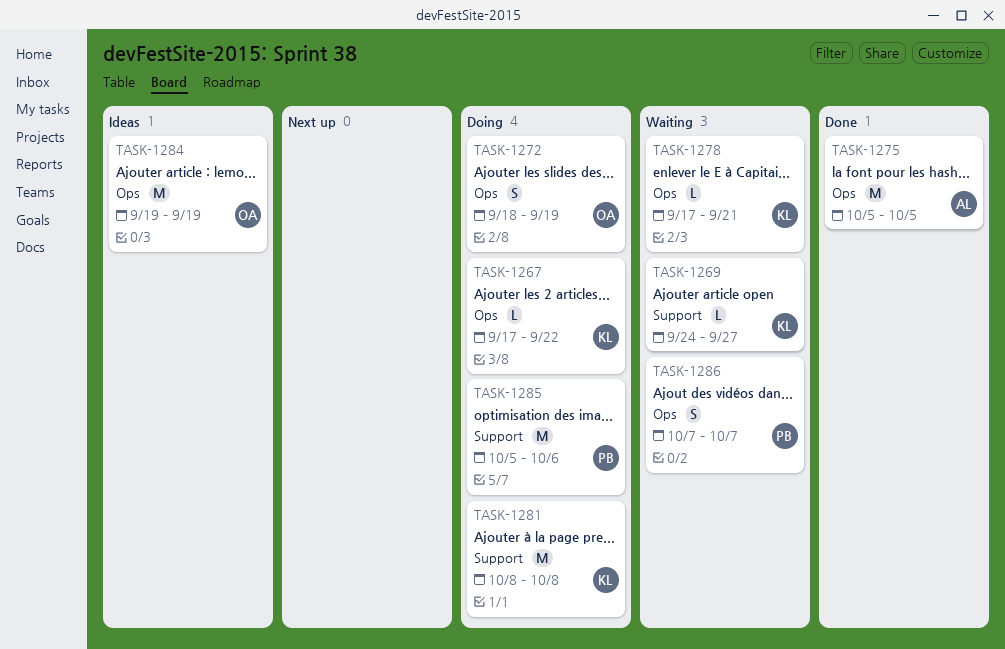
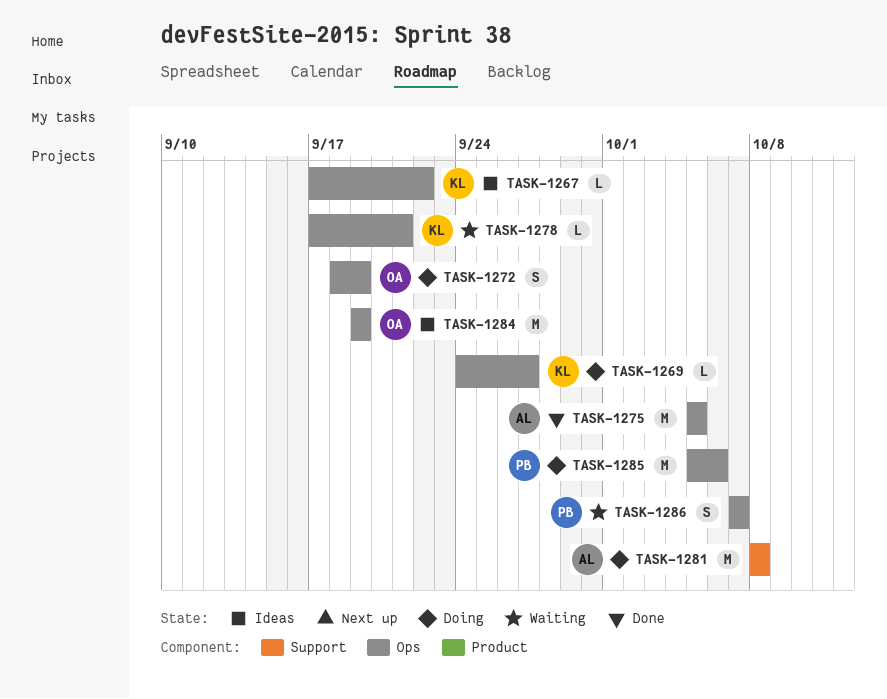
TASK-1267, status: Doing -> Ideas
TASK-1269, status: Waiting -> Doing
TASK-1269, label: Support -> Ops
TASK-1281, owner: KL -> AL
TASK-1285, label: Support -> Ops

